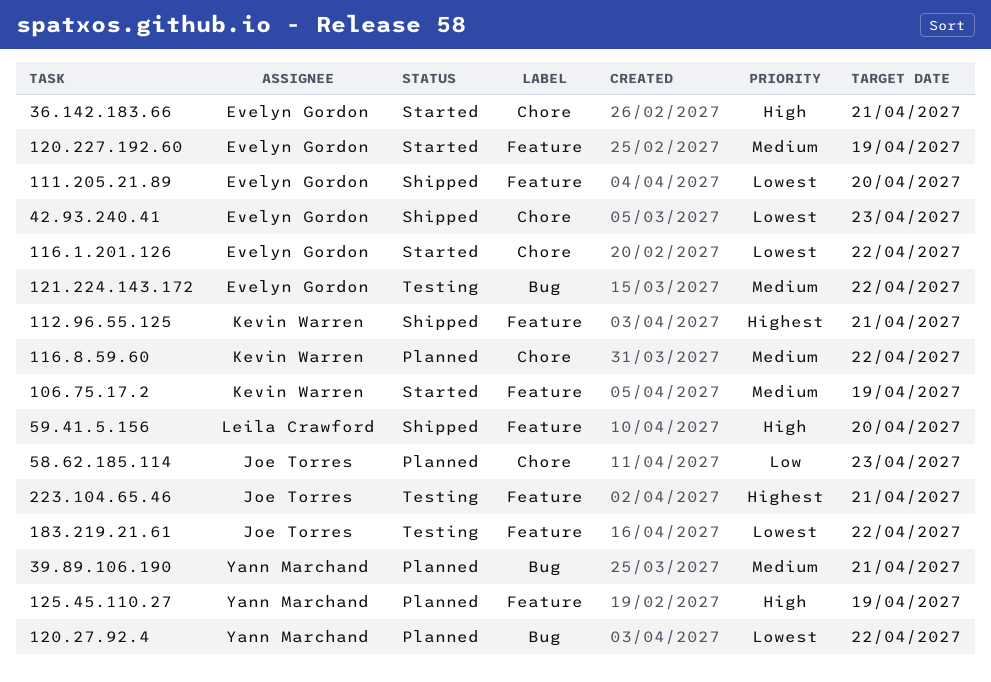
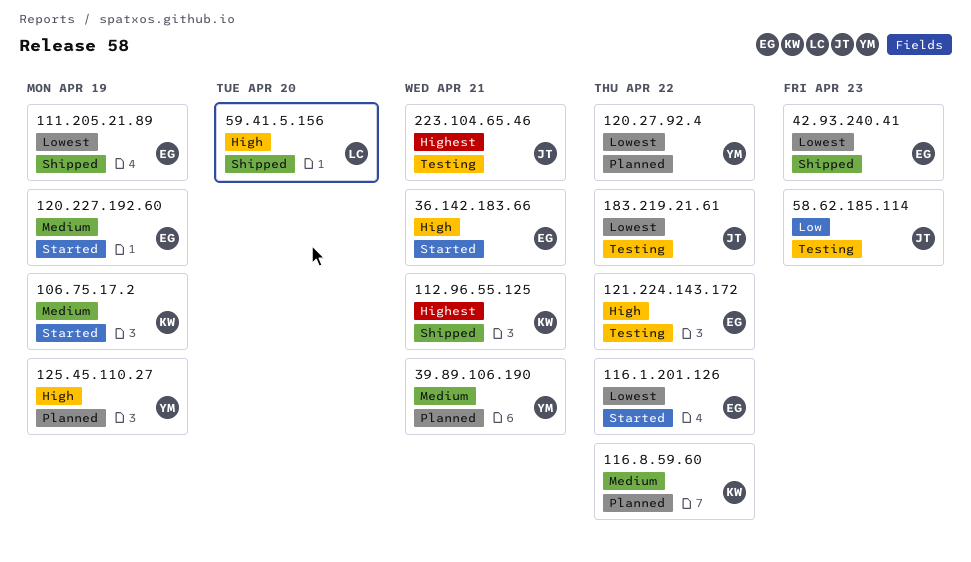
111.205.21.89, due: Apr 20 -> Apr 19
121.224.143.172, priority: Medium -> High
58.62.185.114, status: Planned -> Testing

